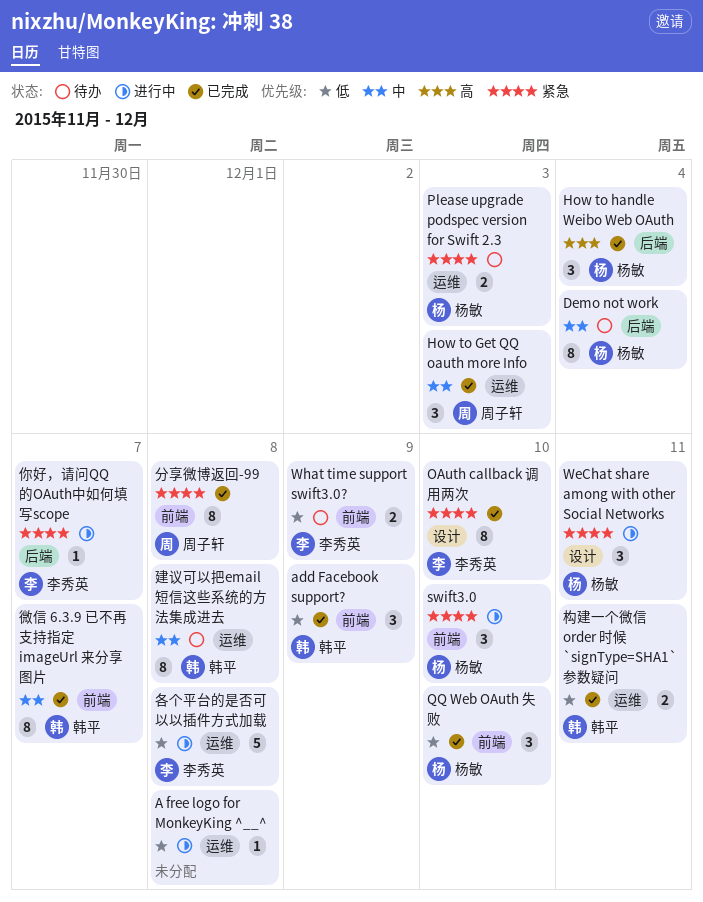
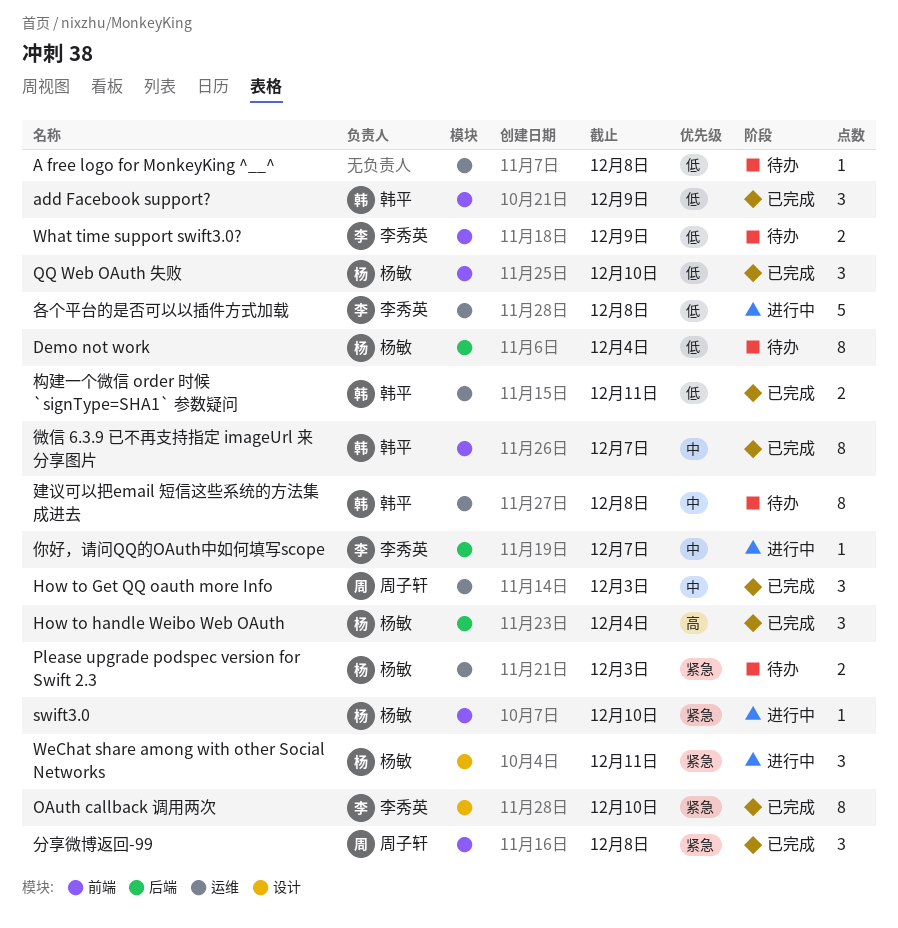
A free logo for MonkeyKing ^__^, status: 进行中 -> 待办
Demo not work, priority: 中 -> 低
swift3.0, estimate: 3 -> 1
你好，请问QQ的OAuth中如何填写scope, priority: 紧急 -> 中
分享微博返回-99, estimate: 8 -> 3

